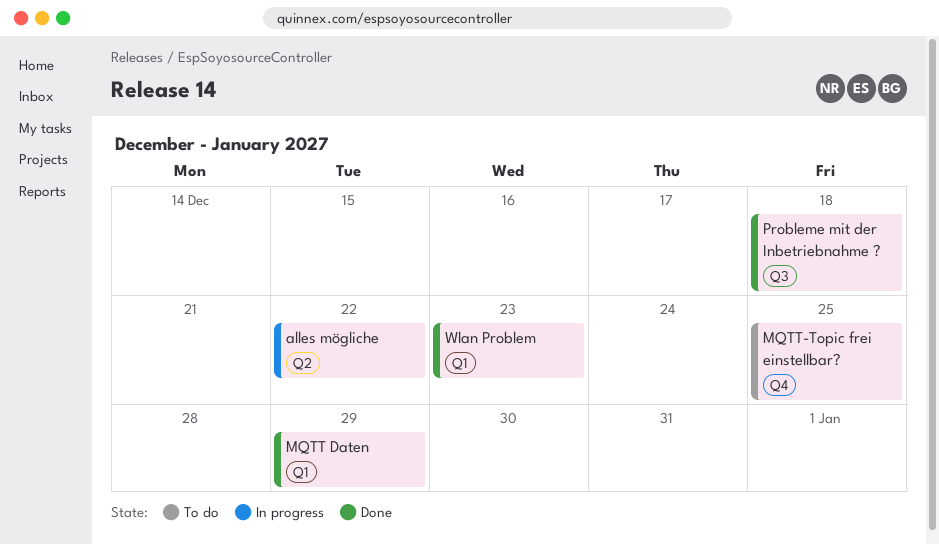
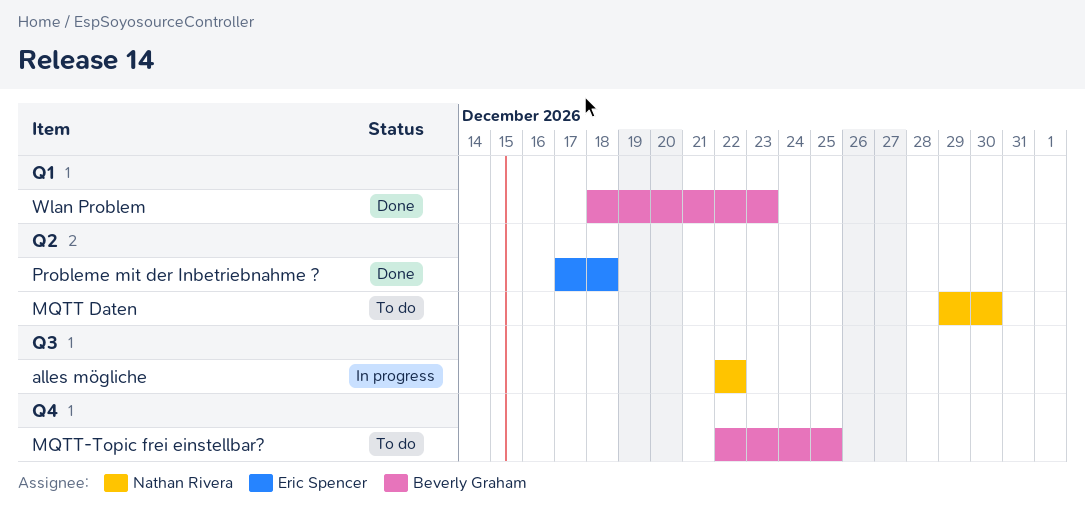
alles mögliche, label: Q2 -> Q3
MQTT Daten, status: Done -> To do
MQTT Daten, label: Q1 -> Q2
MQTT Daten, due: Dec 29 -> Dec 30
Probleme mit der Inbetriebnahme ?, label: Q3 -> Q2

